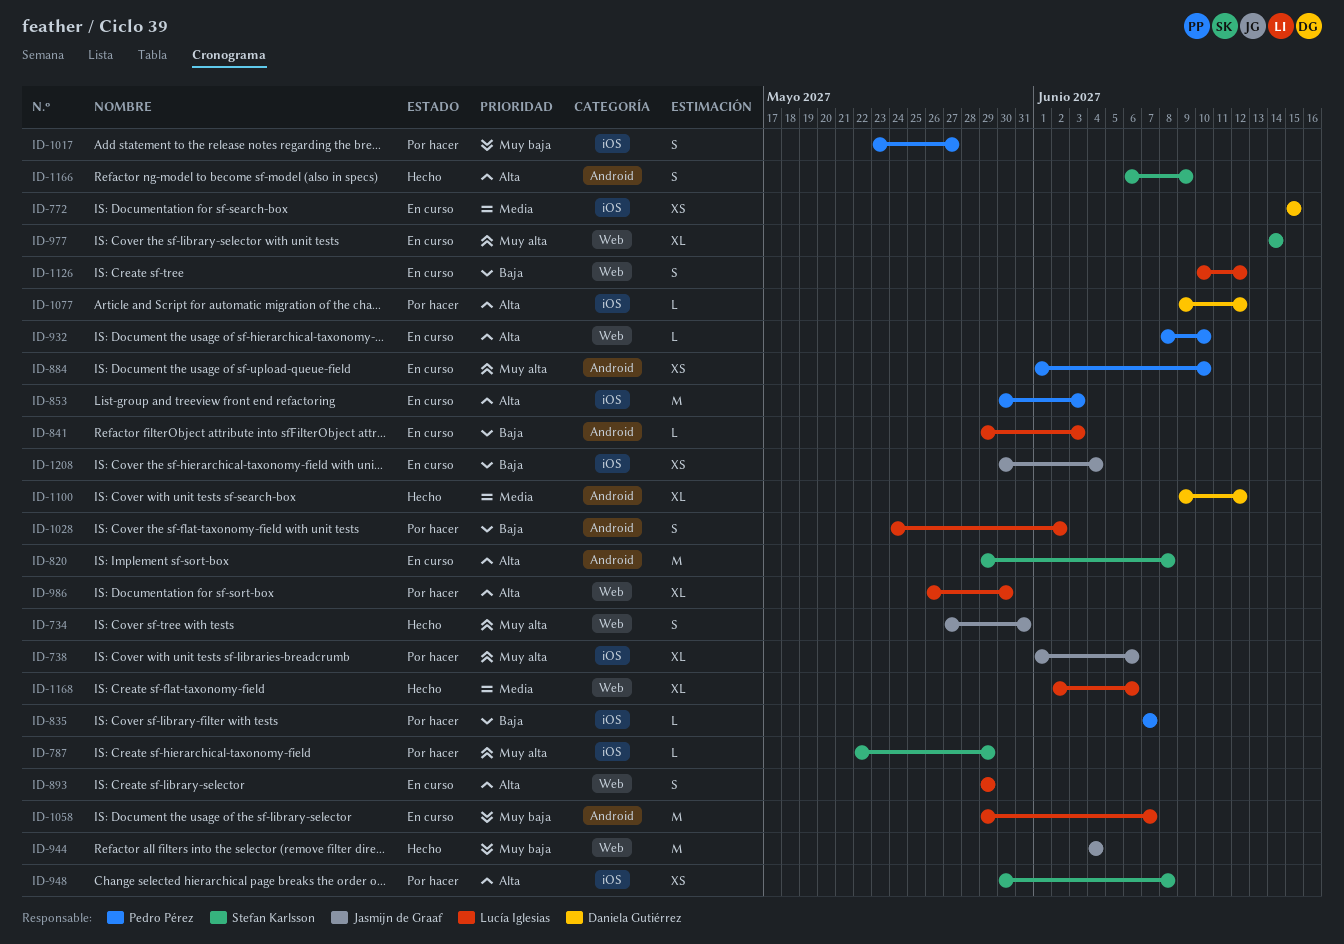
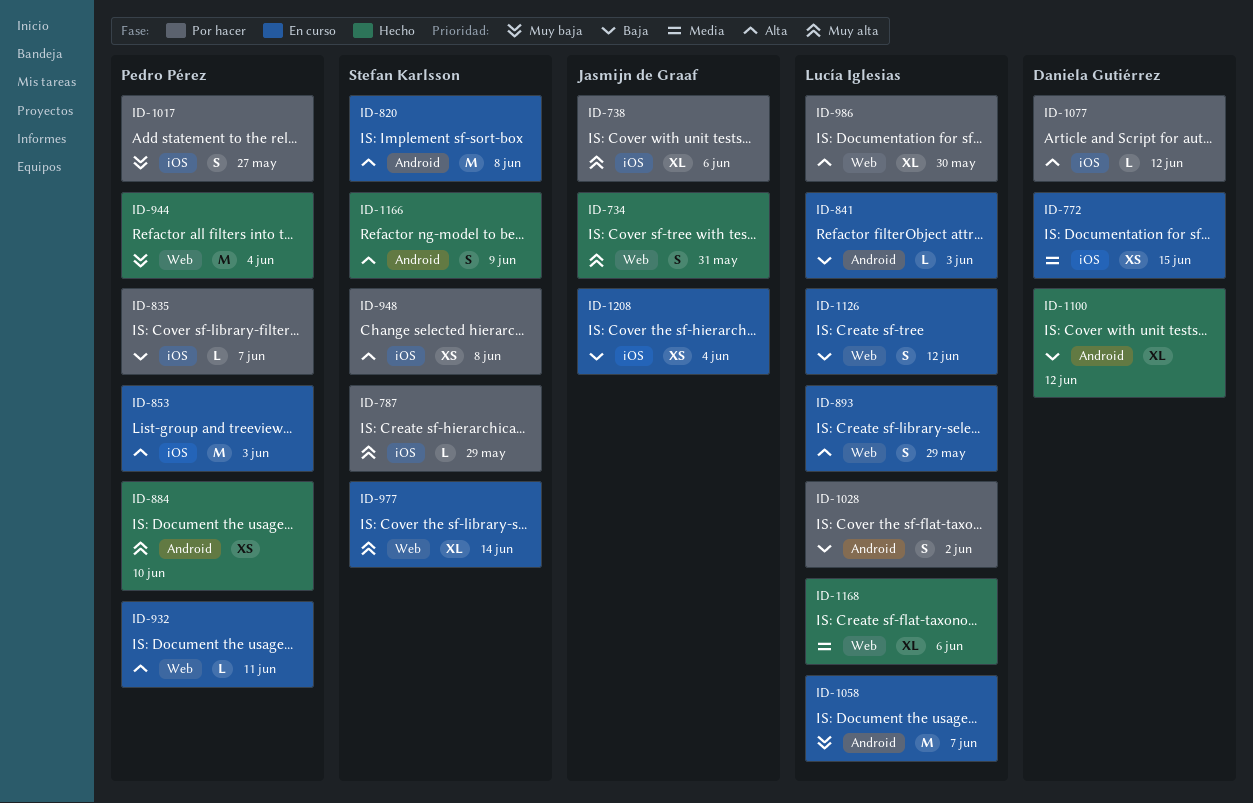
ID-884, status: En curso -> Hecho
ID-932, due: Jun 10 -> Jun 11
ID-944, owner: Jasmijn de Graaf -> Pedro Pérez
ID-1100, priority: Media -> Baja

